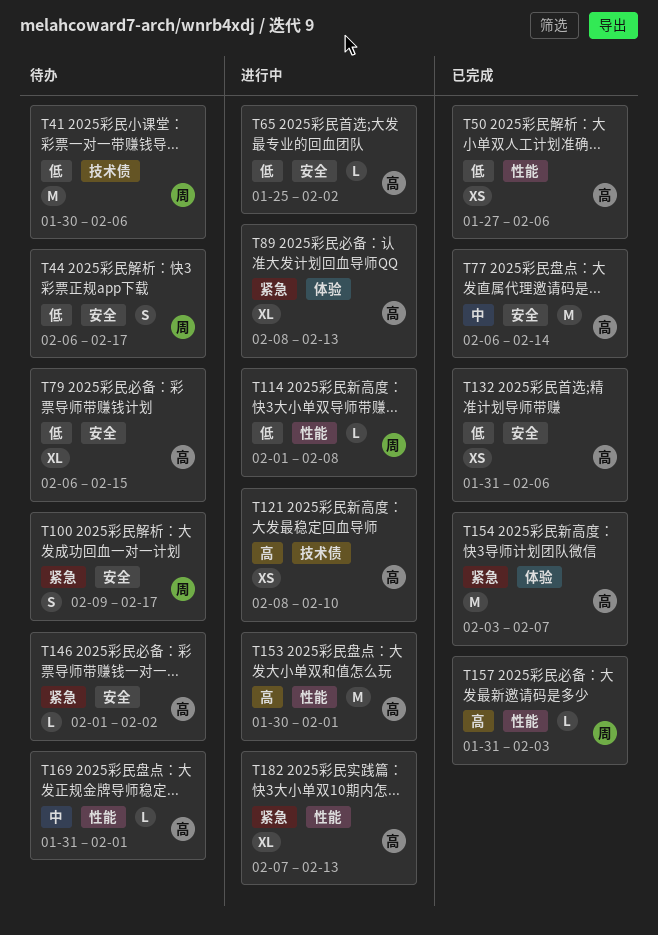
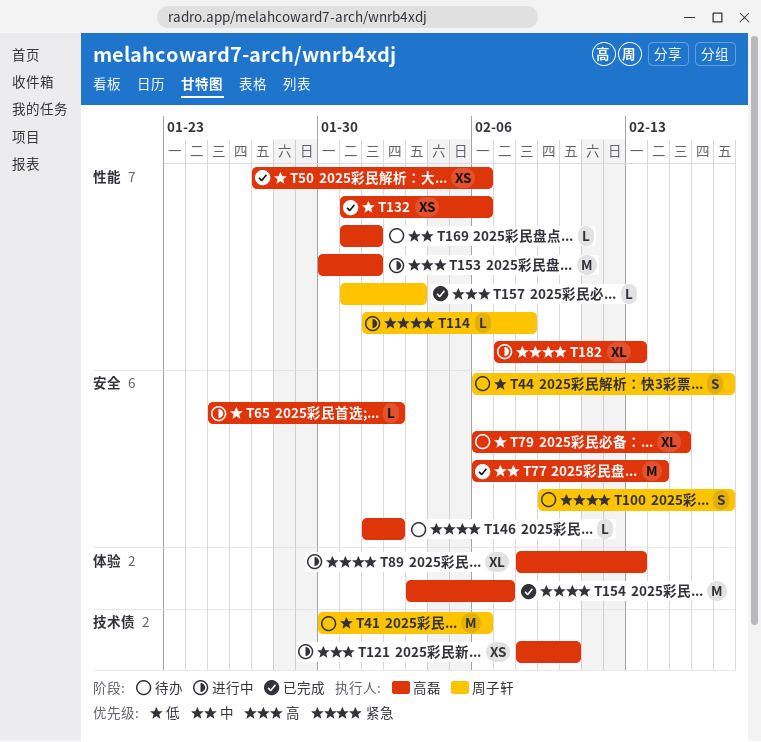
T114, priority: 低 -> 紧急
T132, label: 安全 -> 性能

